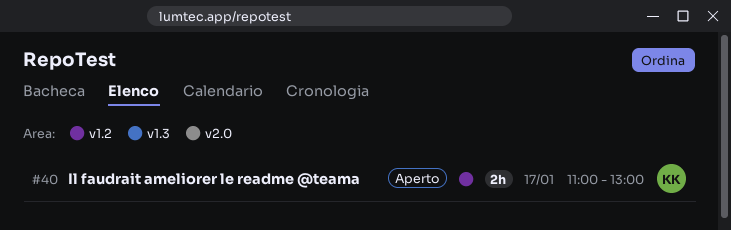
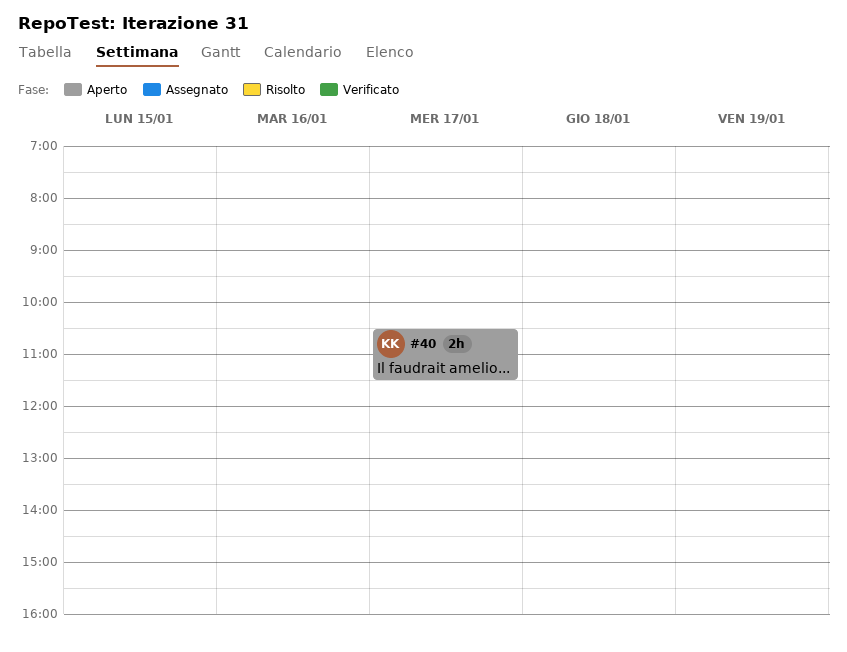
#40, begins: 11:00 -> 10:30
#40, ends: 13:00 -> 11:30

